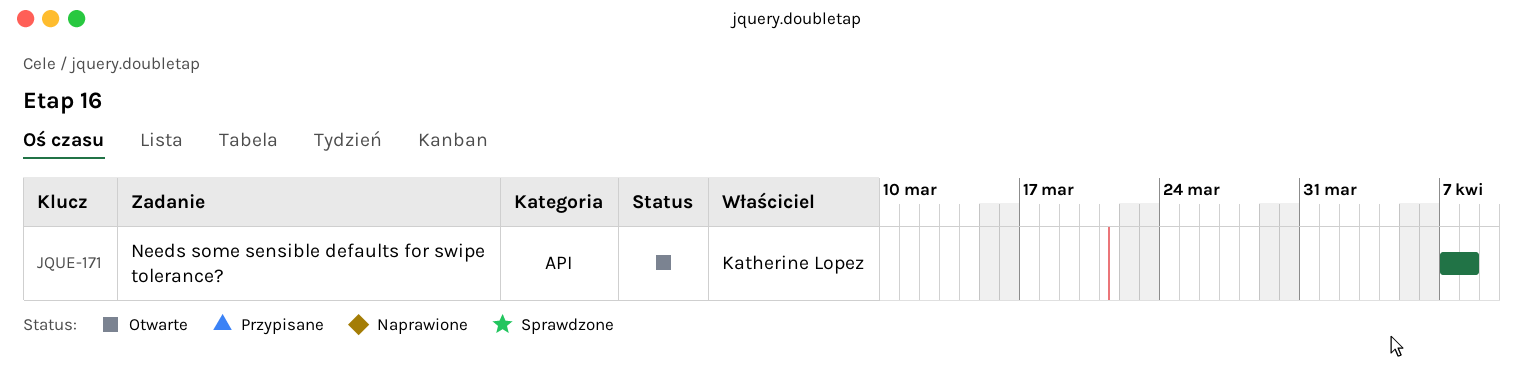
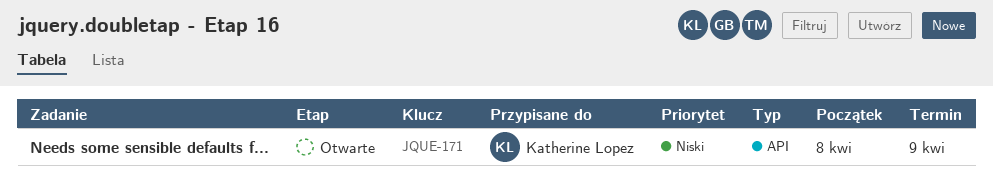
JQUE-171, start: Apr 7 -> Apr 8
JQUE-171, due: Apr 8 -> Apr 9

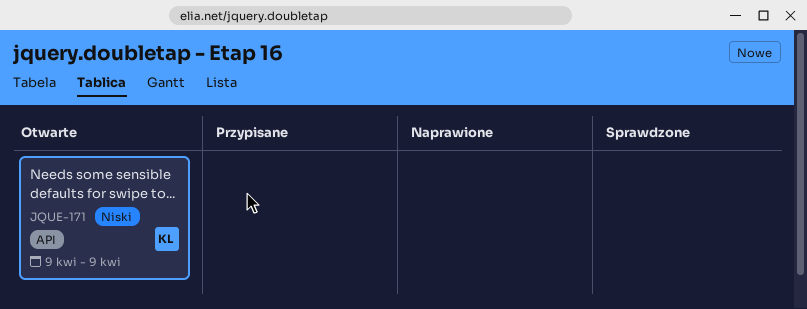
JQUE-171, start: Apr 8 -> Apr 9

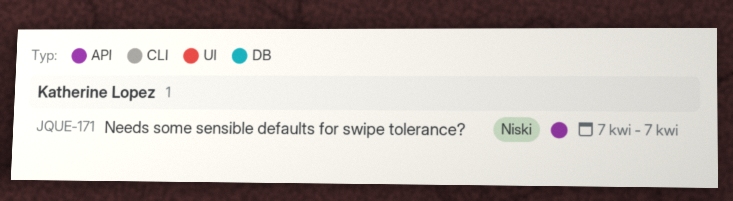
JQUE-171, start: Apr 9 -> Apr 7
JQUE-171, due: Apr 9 -> Apr 7

